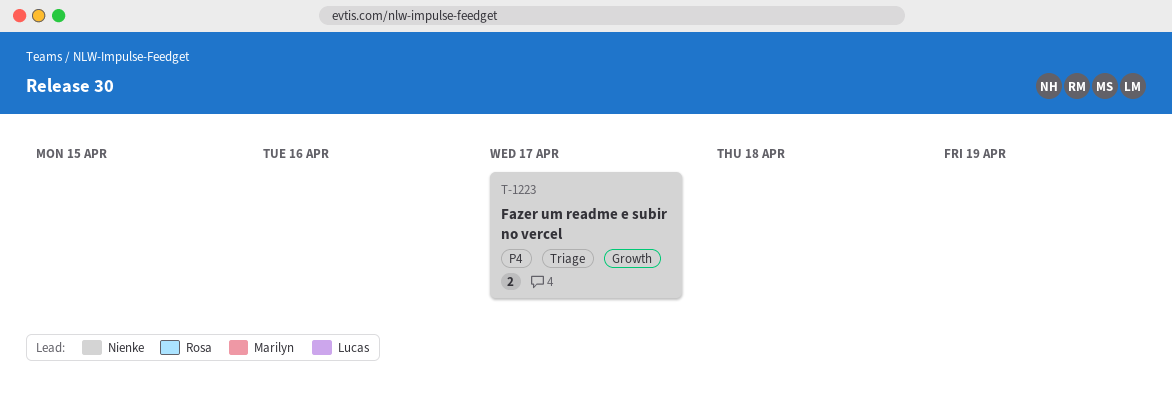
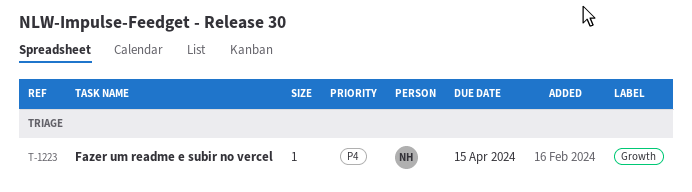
T-1223, estimate: 2 -> 1
T-1223, due: Apr 17 -> Apr 15

